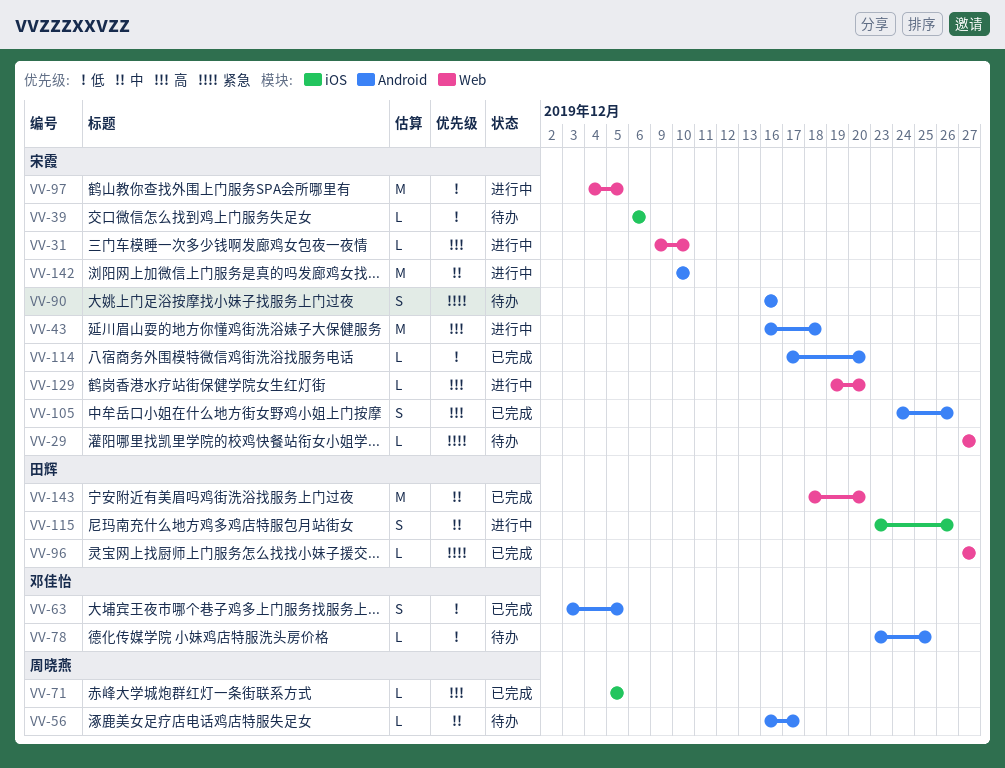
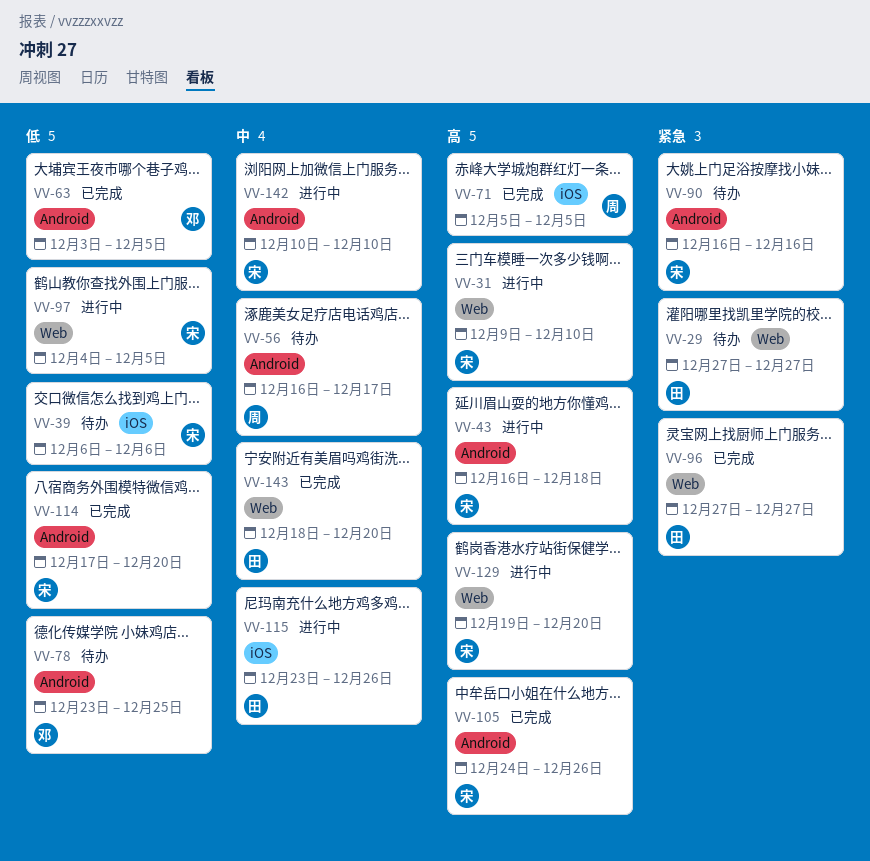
VV-29, owner: 宋霞 -> 田辉

